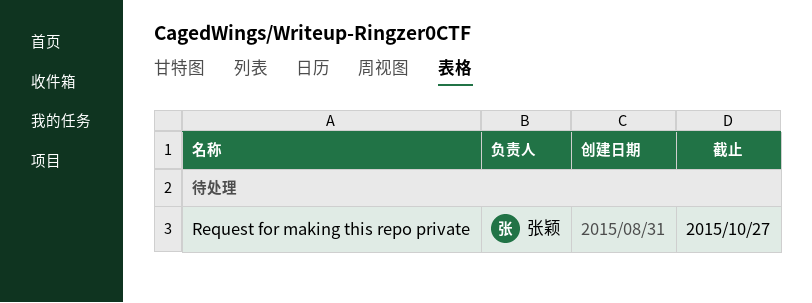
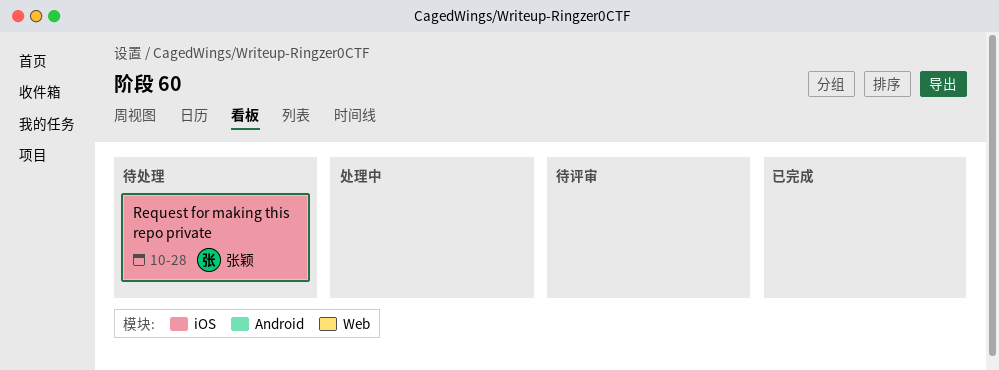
Request for making this repo private, due: Oct 27 -> Oct 28

